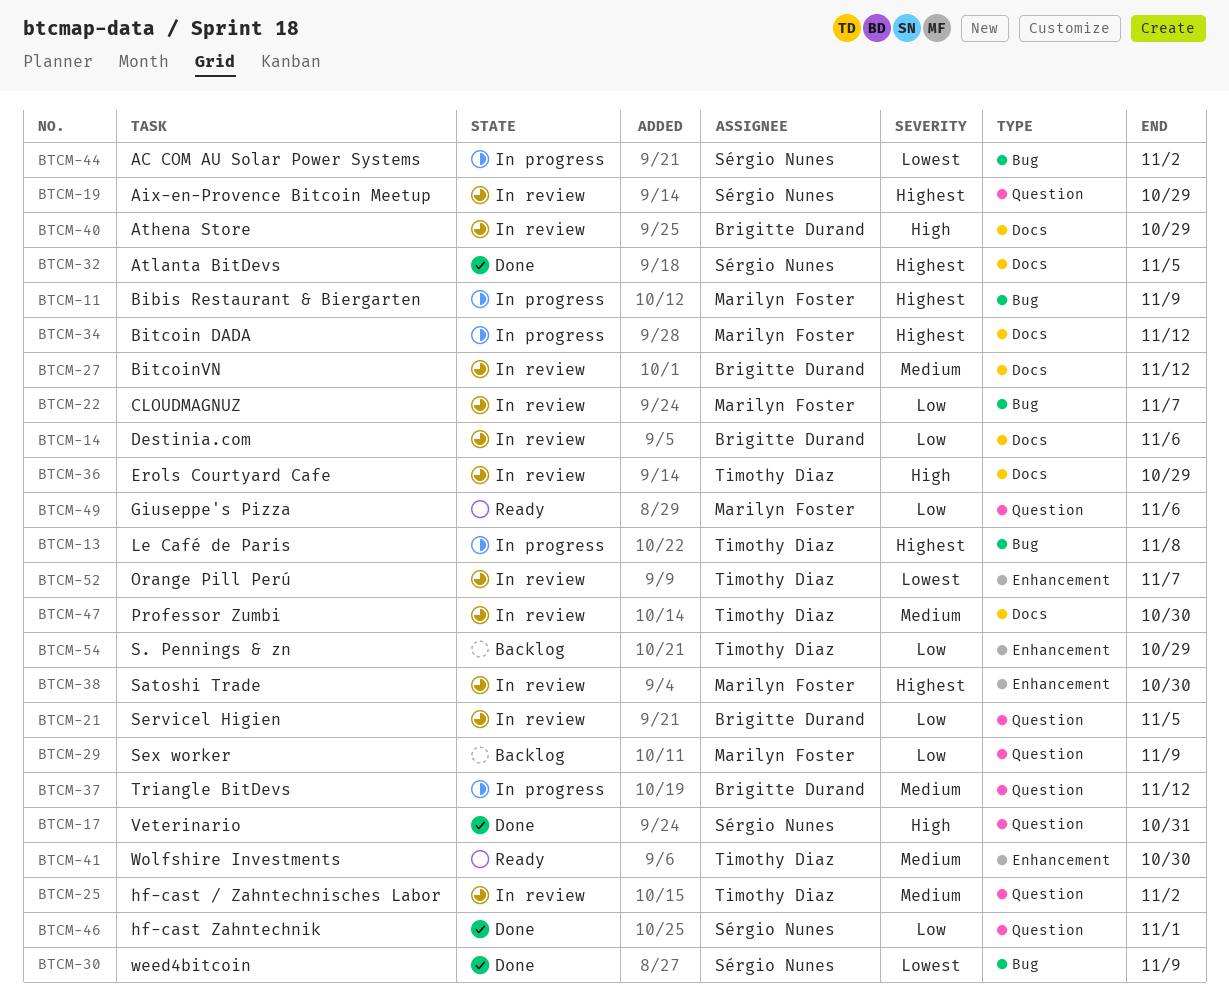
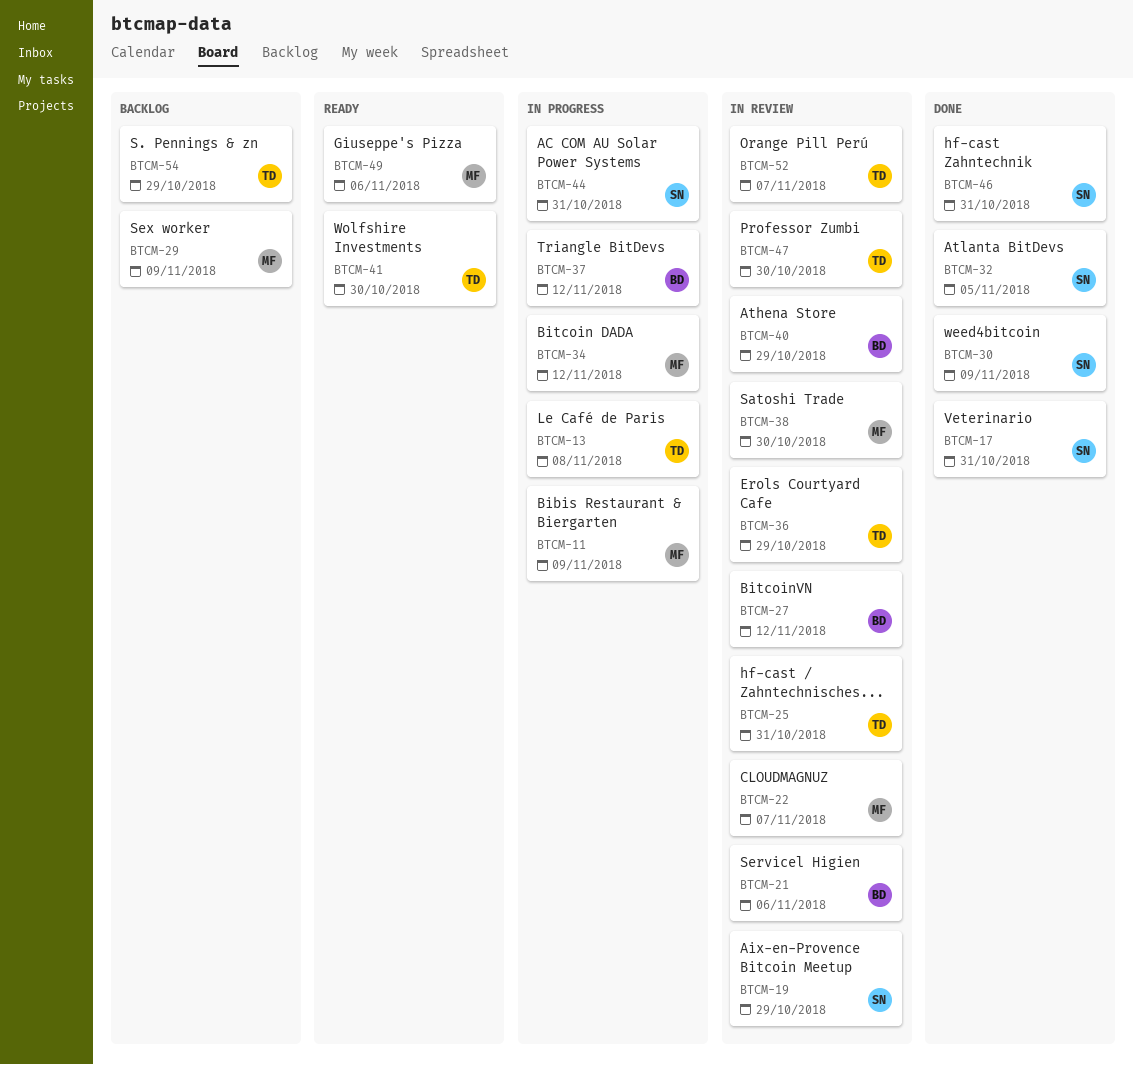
BTCM-14: present -> none
BTCM-21, due: Nov 5 -> Nov 6
BTCM-25, due: Nov 2 -> Oct 31
BTCM-44, due: Nov 2 -> Oct 31
BTCM-46, due: Nov 1 -> Oct 31

